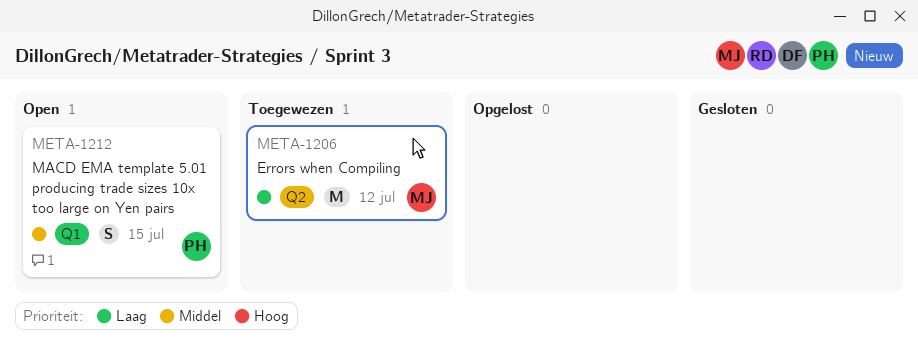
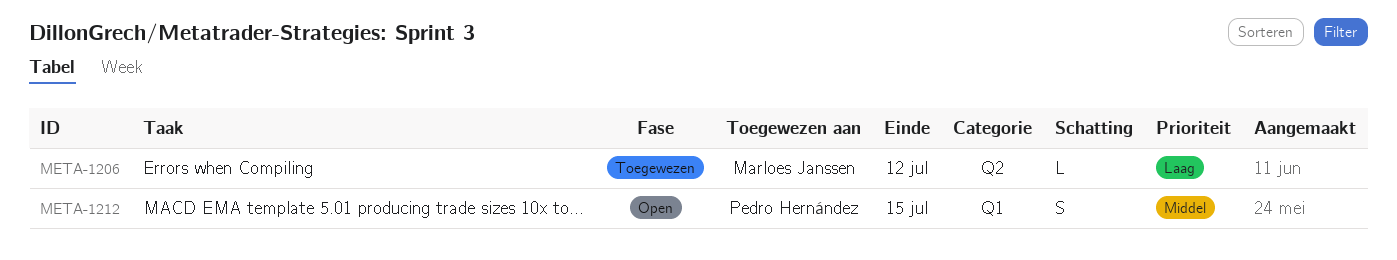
META-1206, estimate: M -> L

